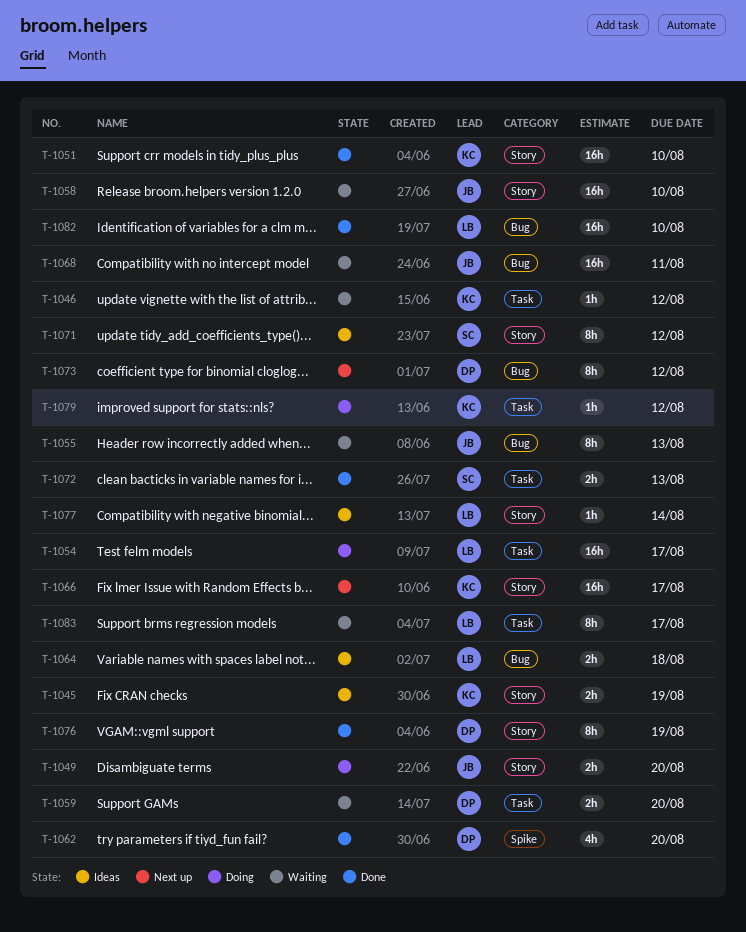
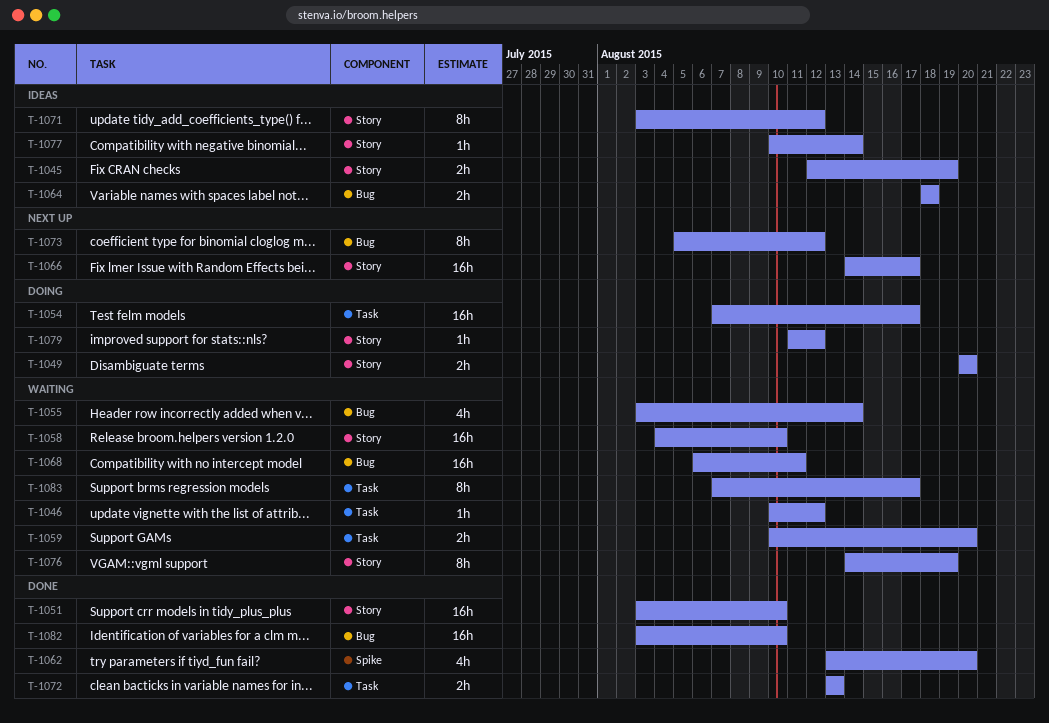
T-1055, estimate: 8h -> 4h
T-1055, due: Aug 13 -> Aug 14
T-1076, status: Done -> Waiting
T-1079, label: Task -> Story

